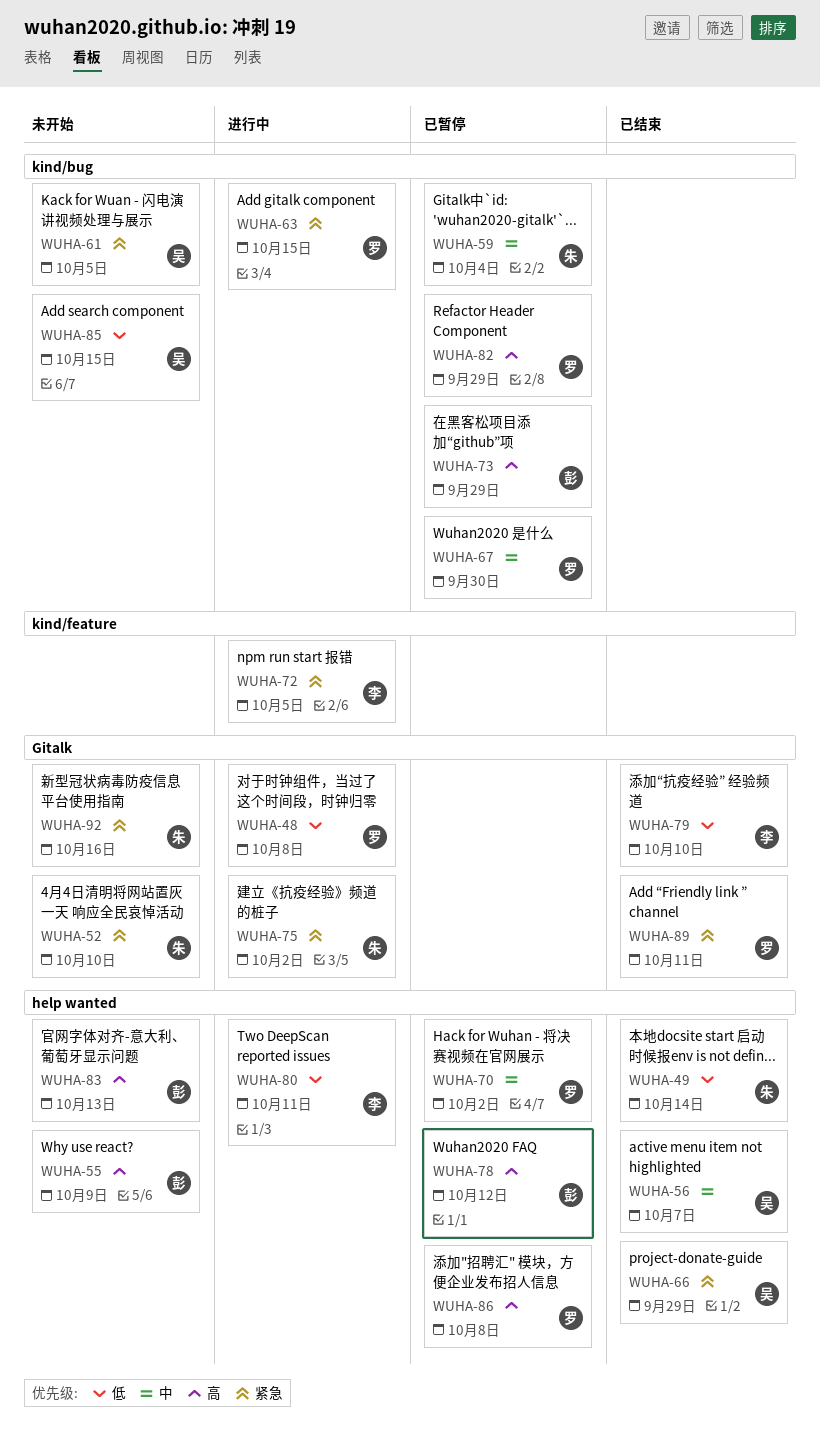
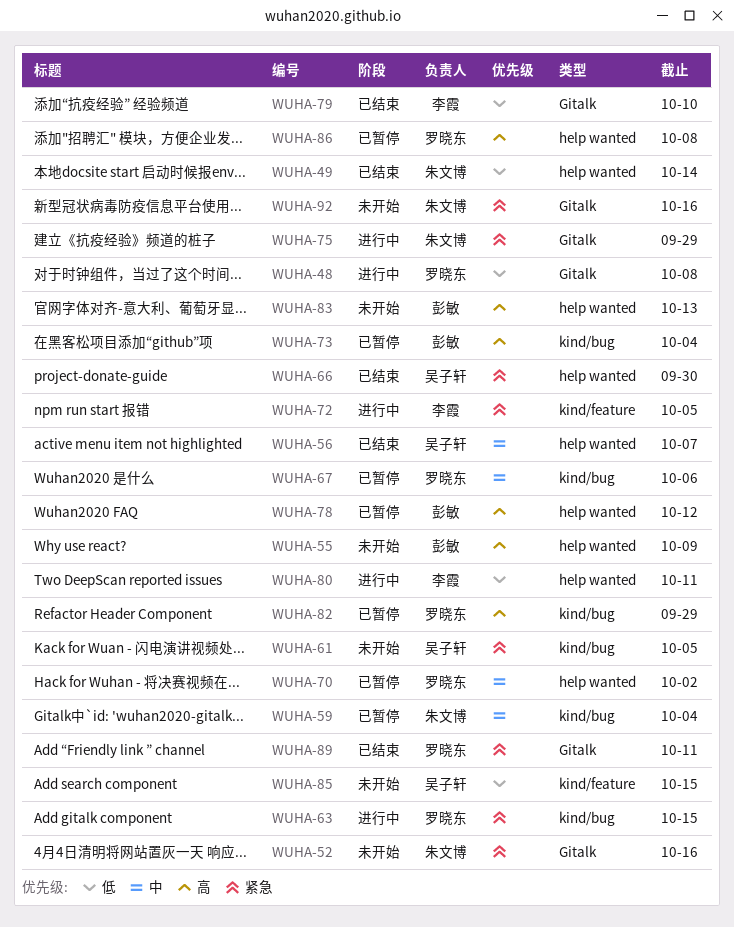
WUHA-52, due: Oct 10 -> Oct 16
WUHA-66, due: Sep 29 -> Sep 30
WUHA-67, due: Sep 30 -> Oct 6
WUHA-73, due: Sep 29 -> Oct 4
WUHA-75, due: Oct 2 -> Sep 29
WUHA-85, label: kind/bug -> kind/feature

